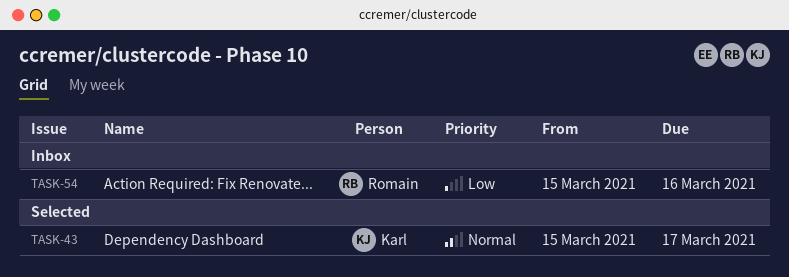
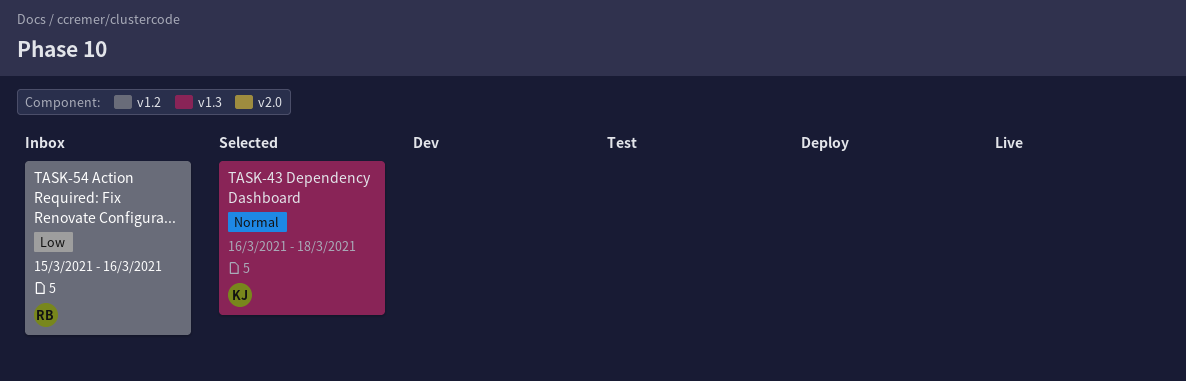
TASK-43, start: Mar 15 -> Mar 16
TASK-43, due: Mar 17 -> Mar 18

